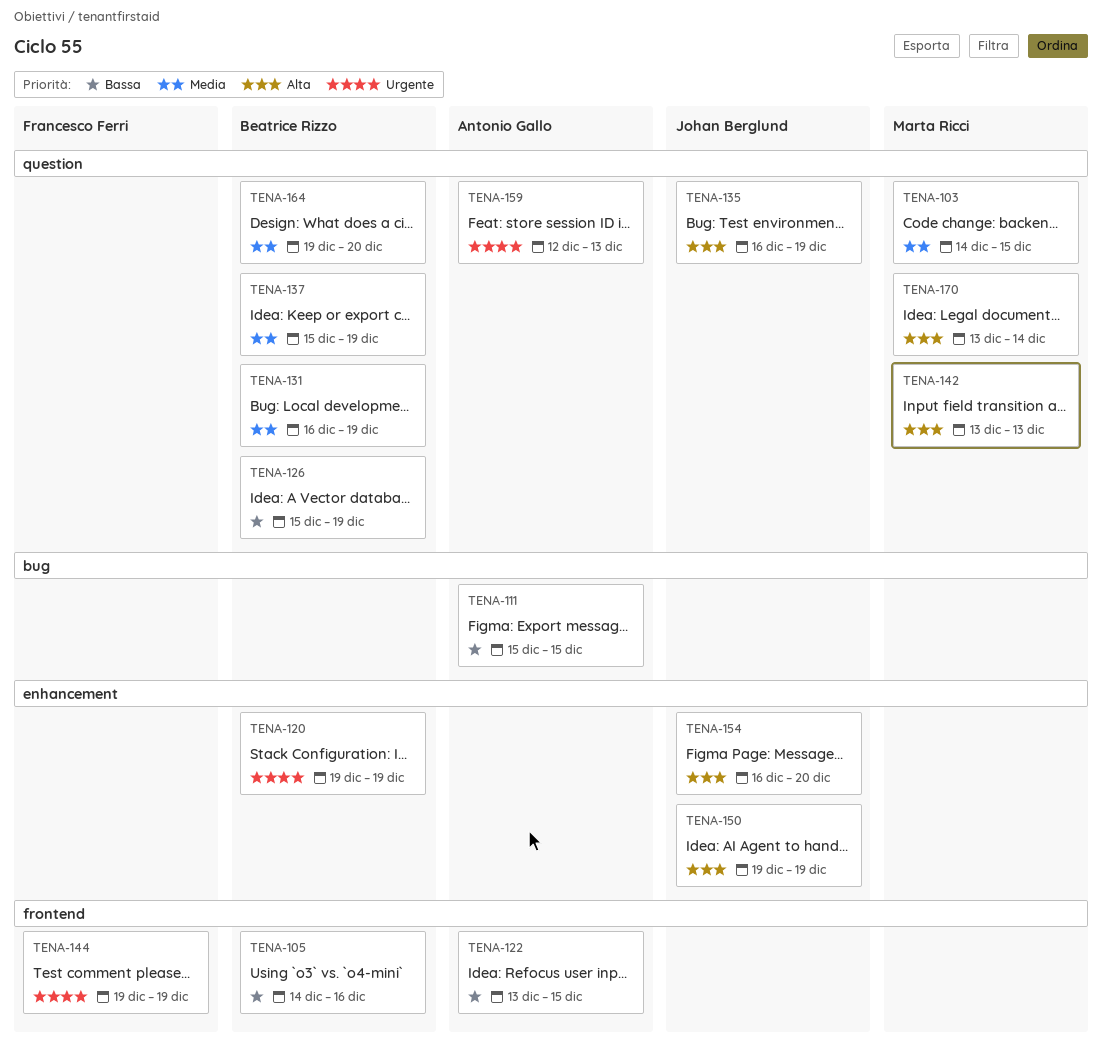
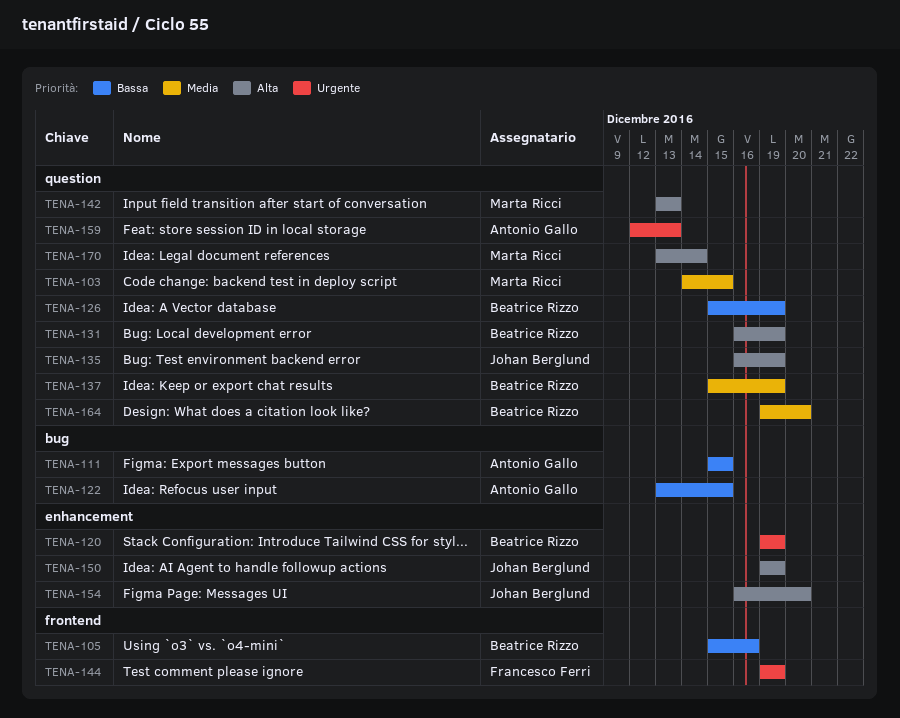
TENA-105, start: Dec 14 -> Dec 15
TENA-122, label: frontend -> bug
TENA-131, priority: Media -> Alta

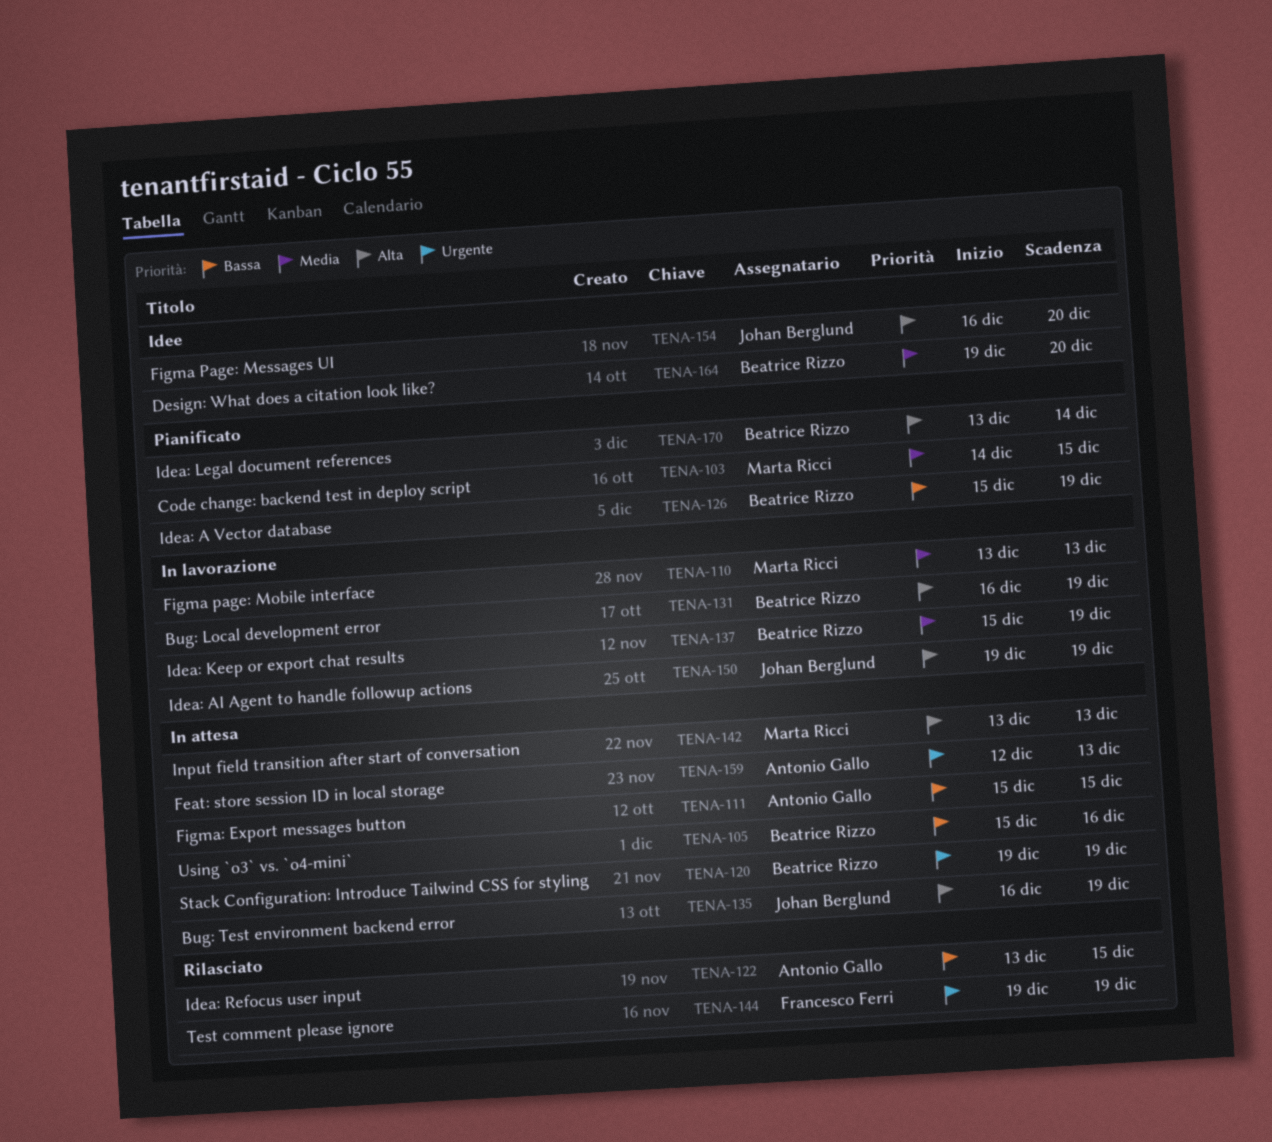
TENA-110: none -> present
TENA-170, owner: Marta Ricci -> Beatrice Rizzo

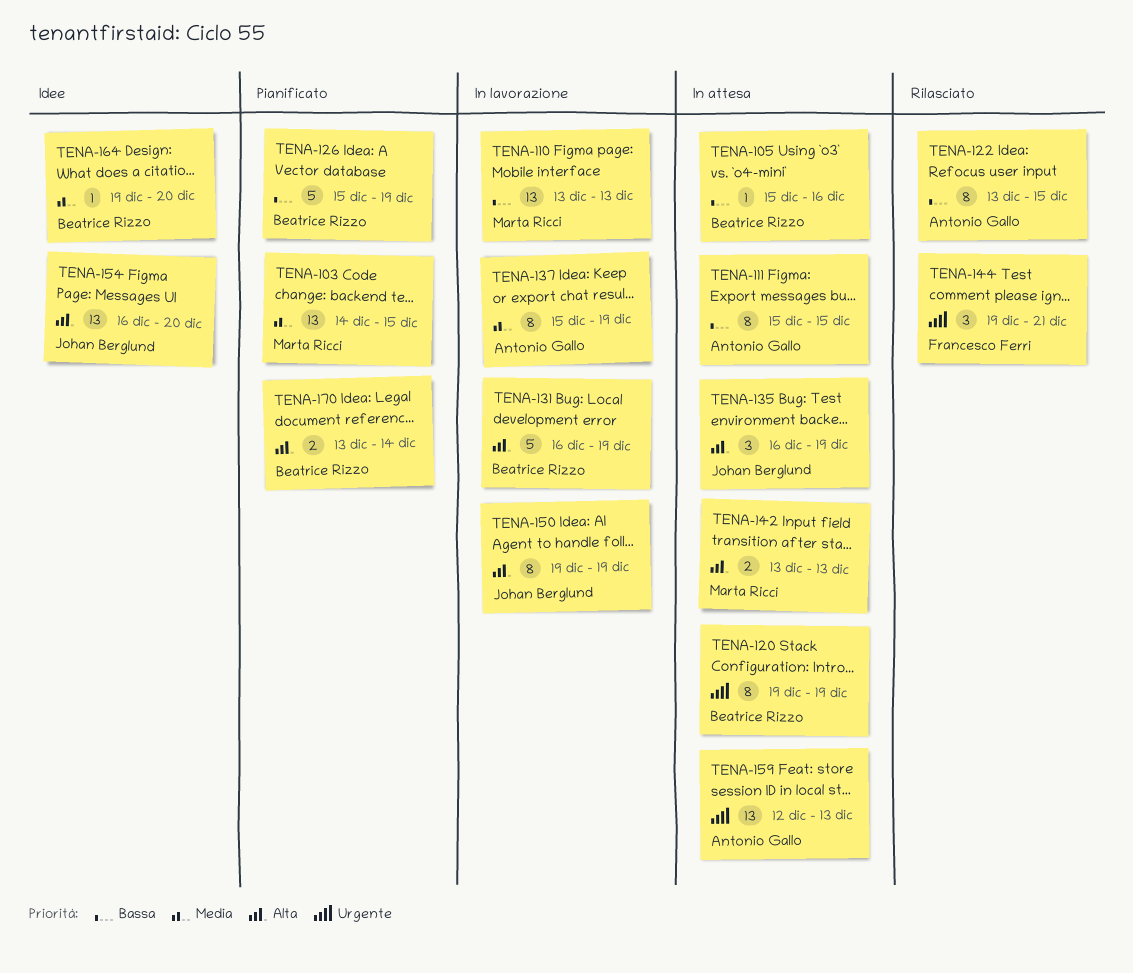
TENA-110, priority: Media -> Bassa
TENA-137, owner: Beatrice Rizzo -> Antonio Gallo
TENA-144, due: Dec 19 -> Dec 21

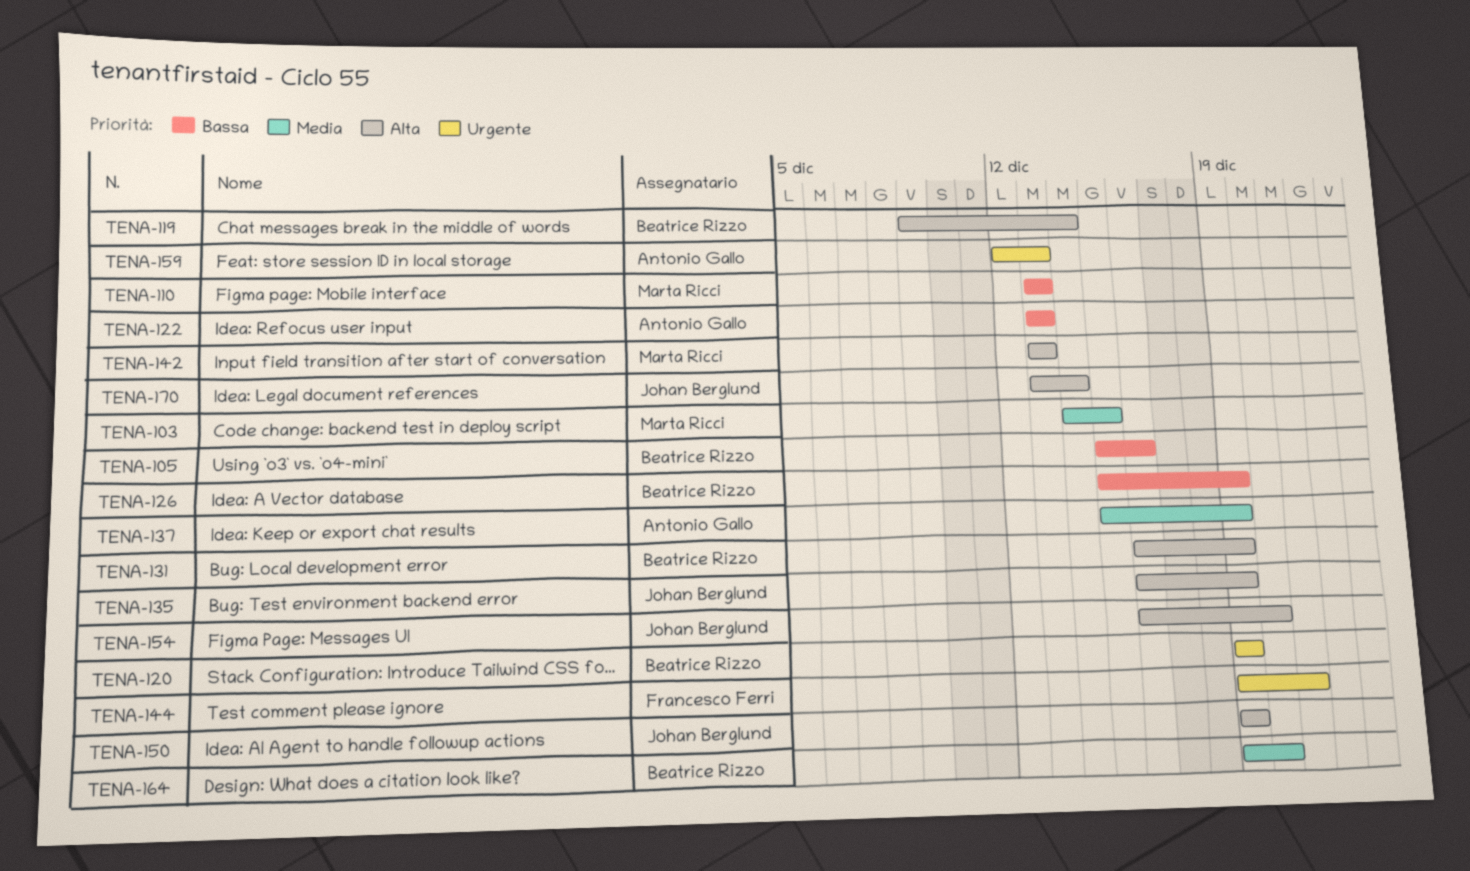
TENA-111: present -> none
TENA-119: none -> present
TENA-122, due: Dec 15 -> Dec 13
TENA-170, owner: Beatrice Rizzo -> Johan Berglund

